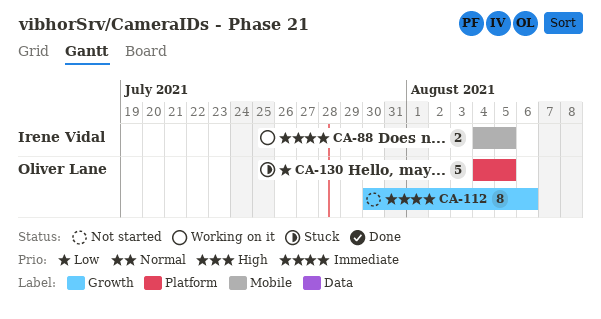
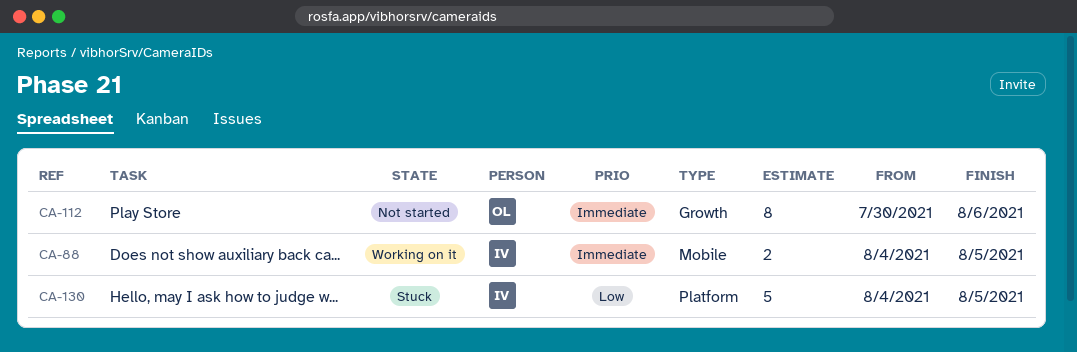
CA-130, owner: Oliver Lane -> Irene Vidal

